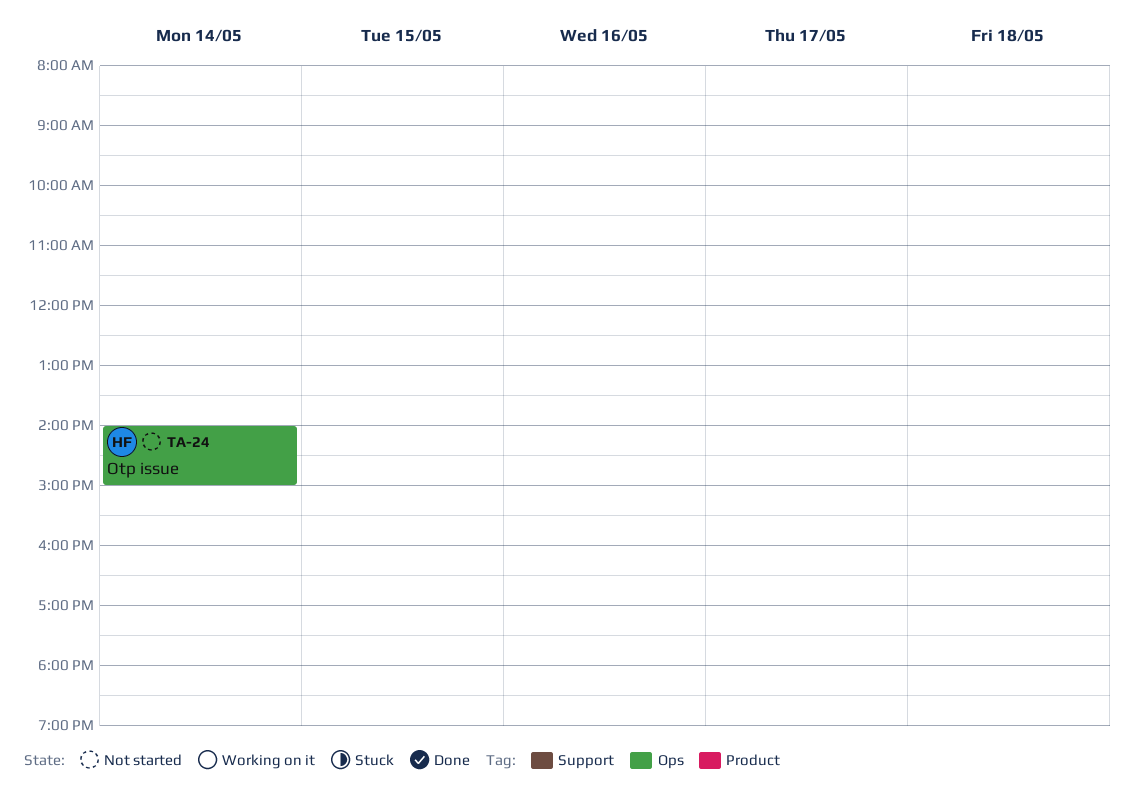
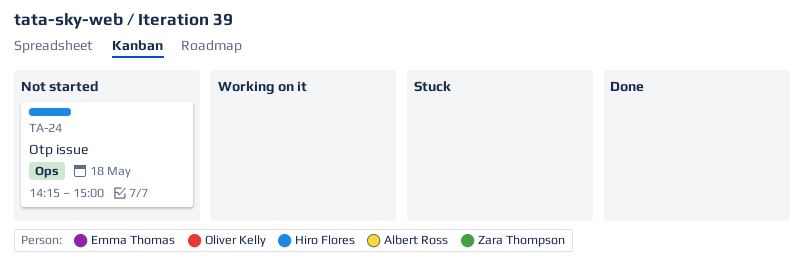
TA-24, day: May 14 -> May 18
TA-24, begins: 14:00 -> 14:15

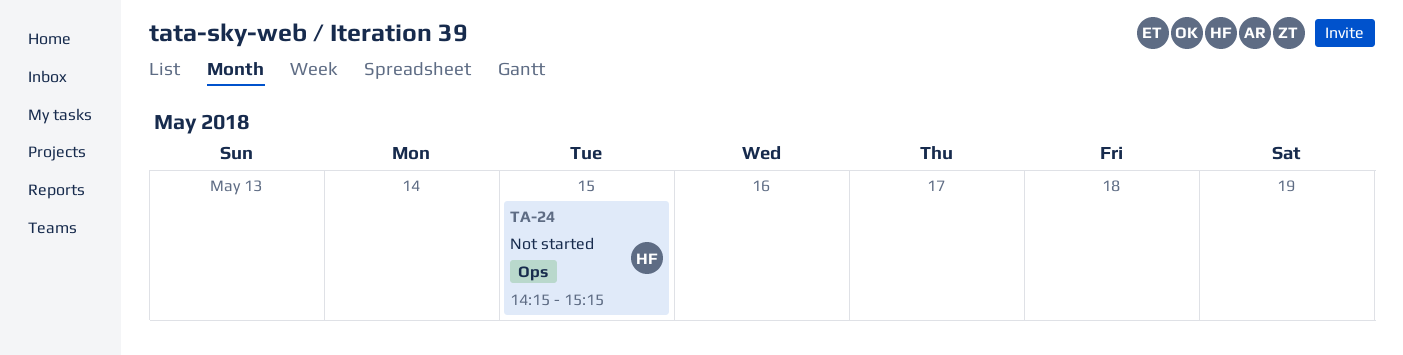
TA-24, day: May 18 -> May 15
TA-24, ends: 15:00 -> 15:15

